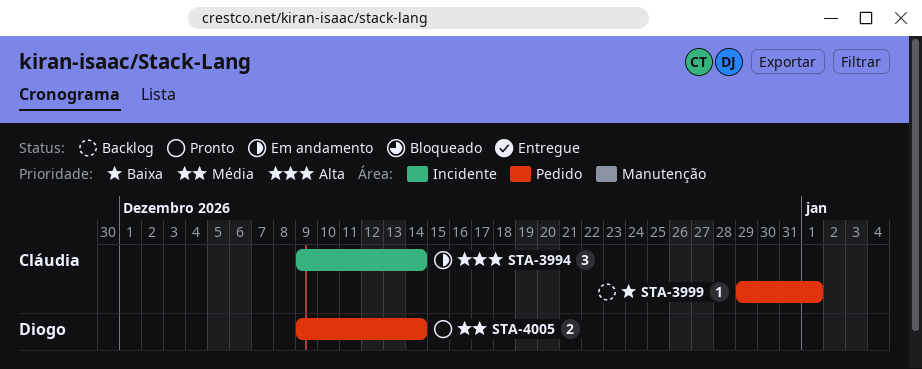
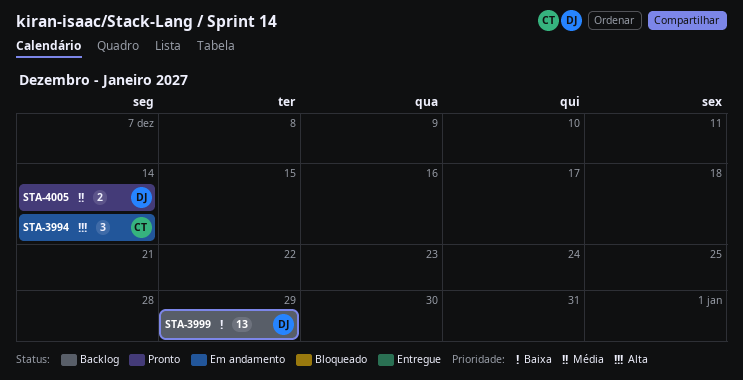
STA-3999, owner: Cláudia -> Diogo
STA-3999, estimate: 1 -> 13
STA-3999, due: Jan 1 -> Dec 29

